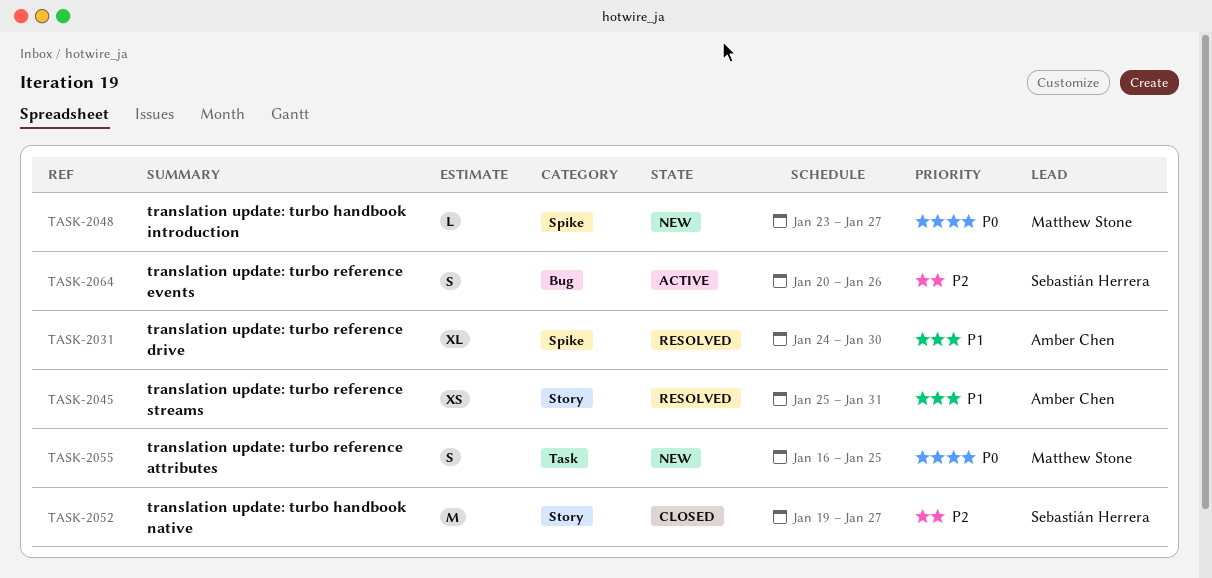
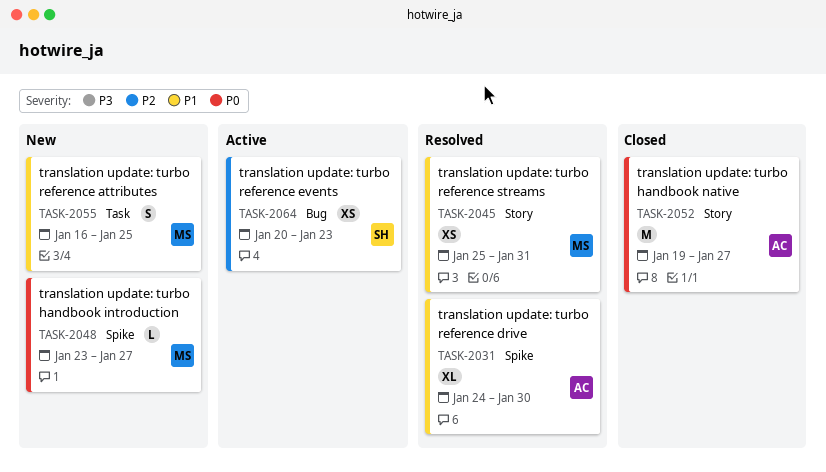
TASK-2045, owner: Amber Chen -> Matthew Stone
TASK-2052, owner: Sebastián Herrera -> Amber Chen
TASK-2052, priority: P2 -> P0
TASK-2055, priority: P0 -> P1
TASK-2064, estimate: S -> XS
TASK-2064, due: Jan 26 -> Jan 23

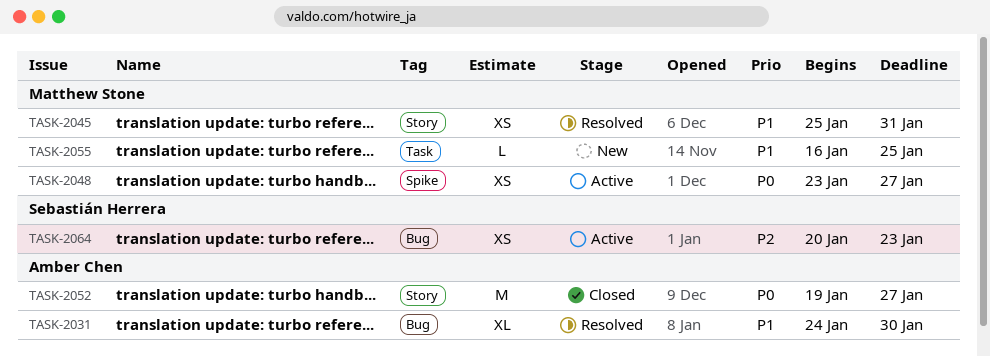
TASK-2031, label: Spike -> Bug
TASK-2048, status: New -> Active
TASK-2048, estimate: L -> XS
TASK-2055, estimate: S -> L

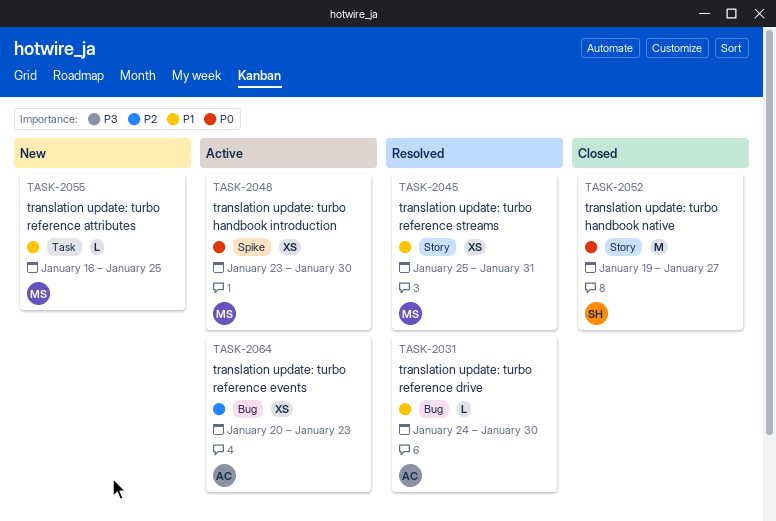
TASK-2031, estimate: XL -> L
TASK-2048, due: Jan 27 -> Jan 30
TASK-2052, owner: Amber Chen -> Sebastián Herrera
TASK-2064, owner: Sebastián Herrera -> Amber Chen

